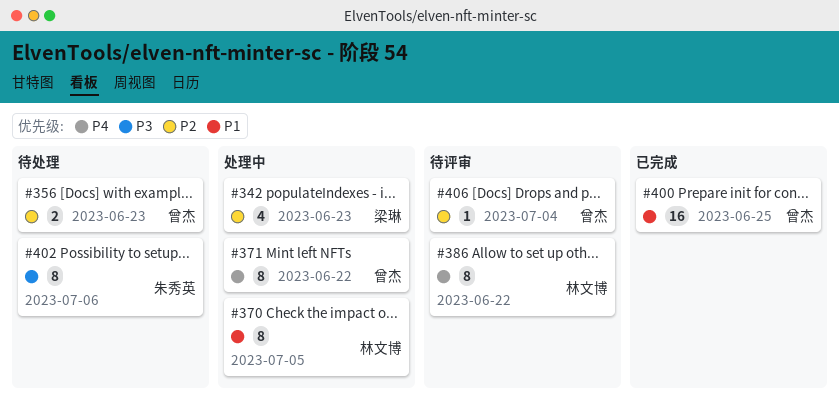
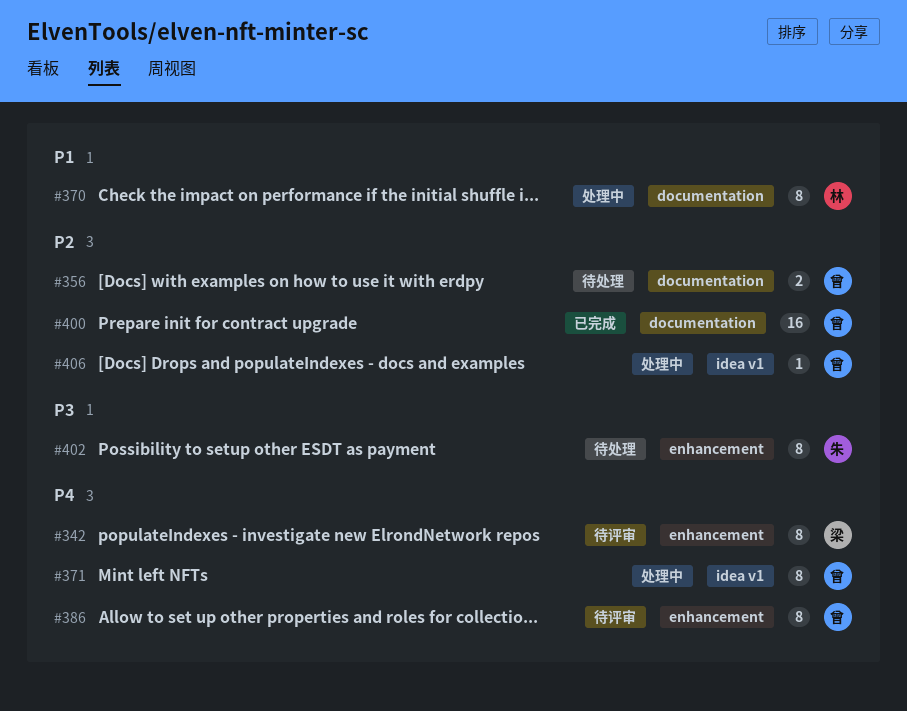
#342, status: 处理中 -> 待评审
#342, priority: P2 -> P4
#342, estimate: 4 -> 8
#386, owner: 林文博 -> 曾杰
#400, priority: P1 -> P2
#406, status: 待评审 -> 处理中

